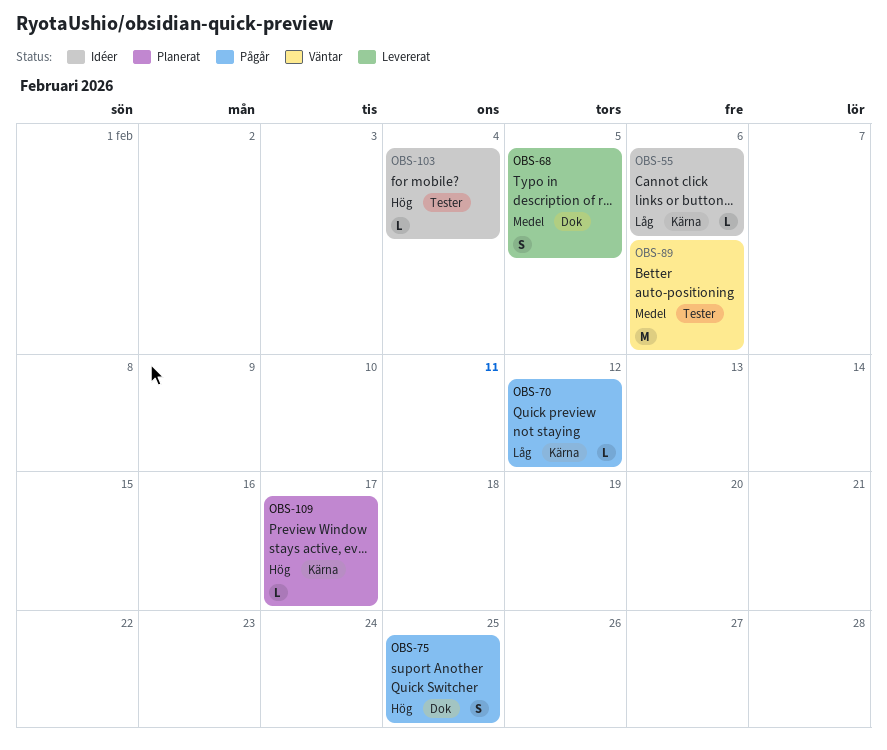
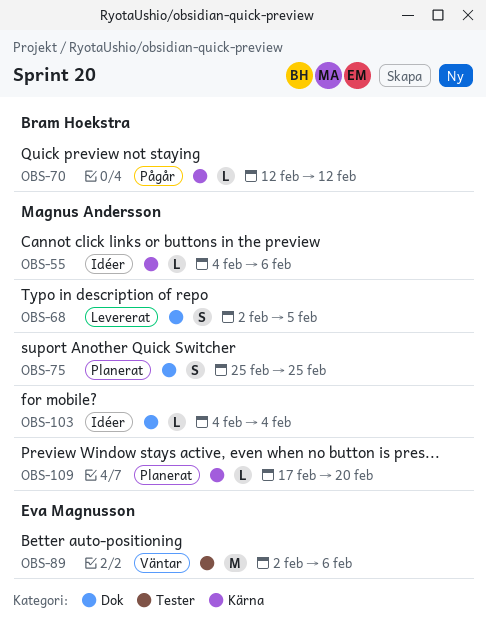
OBS-75, status: Pågår -> Planerat
OBS-103, label: Tester -> Dok
OBS-109, due: Feb 17 -> Feb 20

